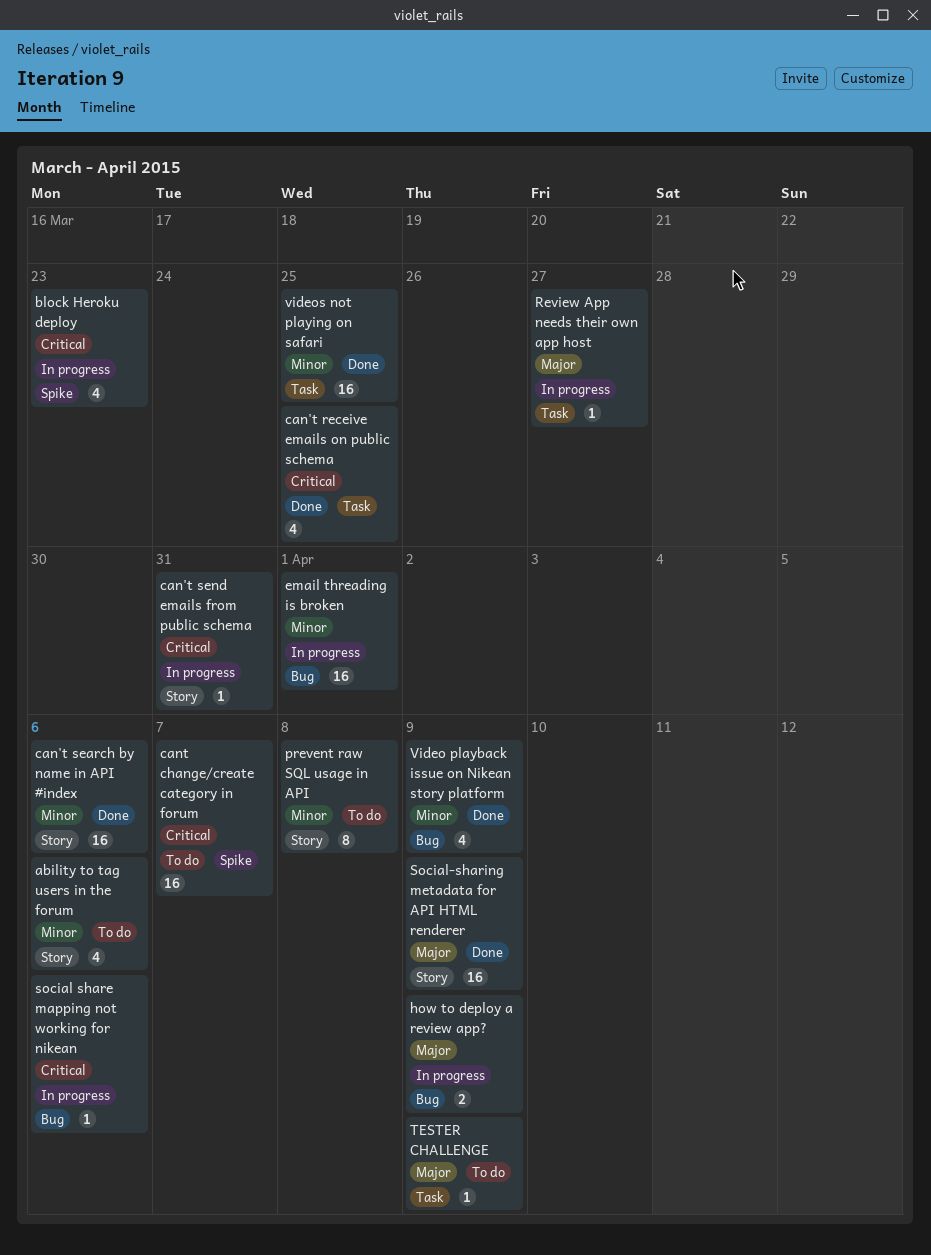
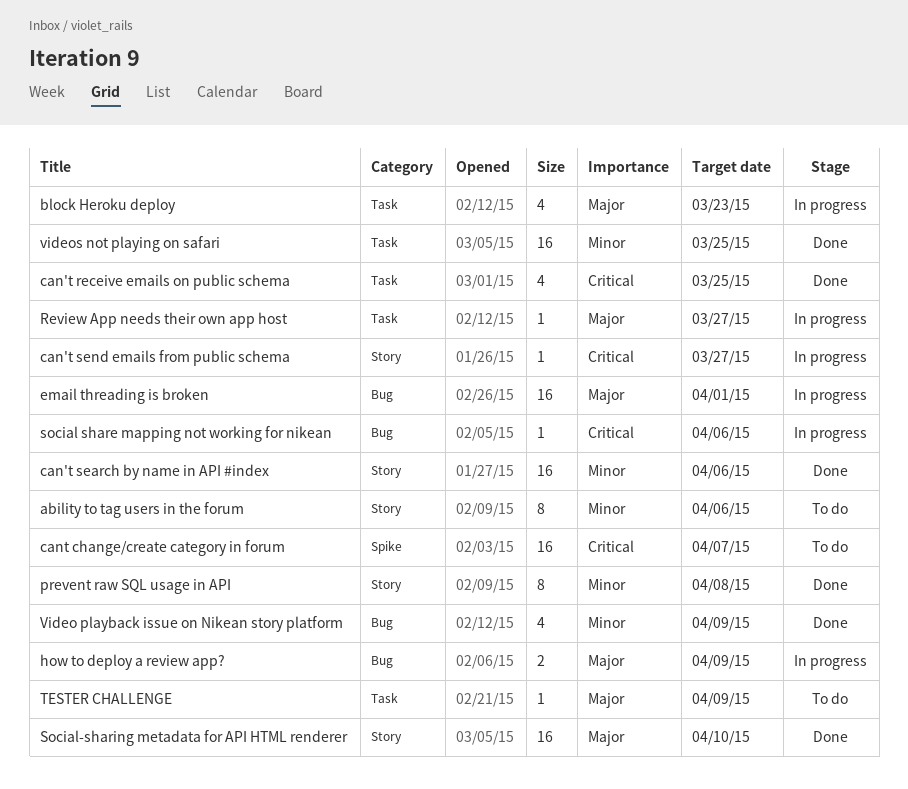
ability to tag users in the forum, estimate: 4 -> 8
block Heroku deploy, priority: Critical -> Major
block Heroku deploy, label: Spike -> Task
can't send emails from public schema, due: Mar 31 -> Mar 27
email threading is broken, priority: Minor -> Major
prevent raw SQL usage in API, status: To do -> Done
Social-sharing metadata for API HTML renderer, due: Apr 9 -> Apr 10

